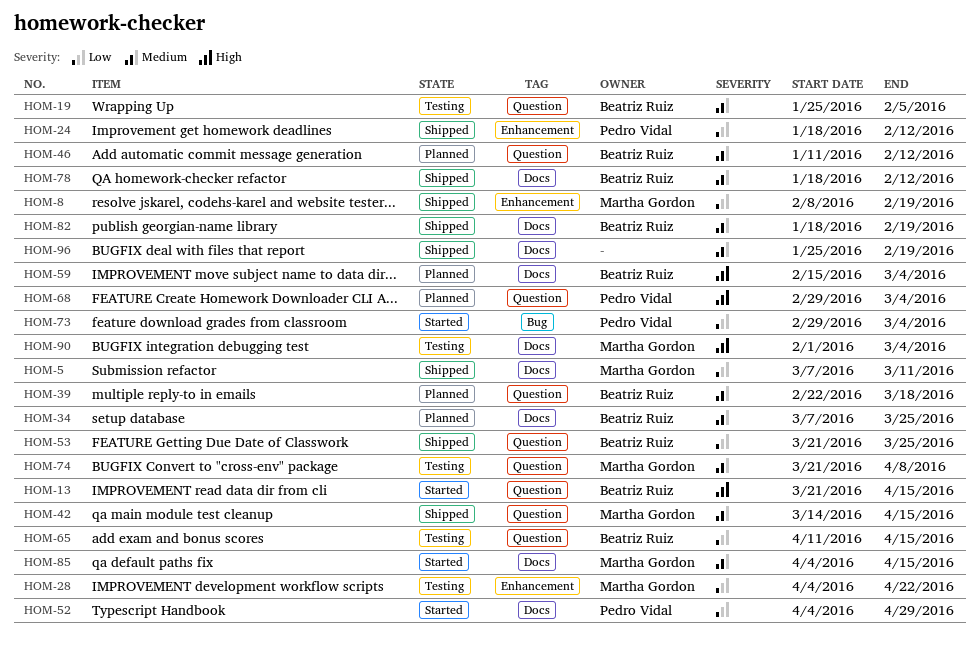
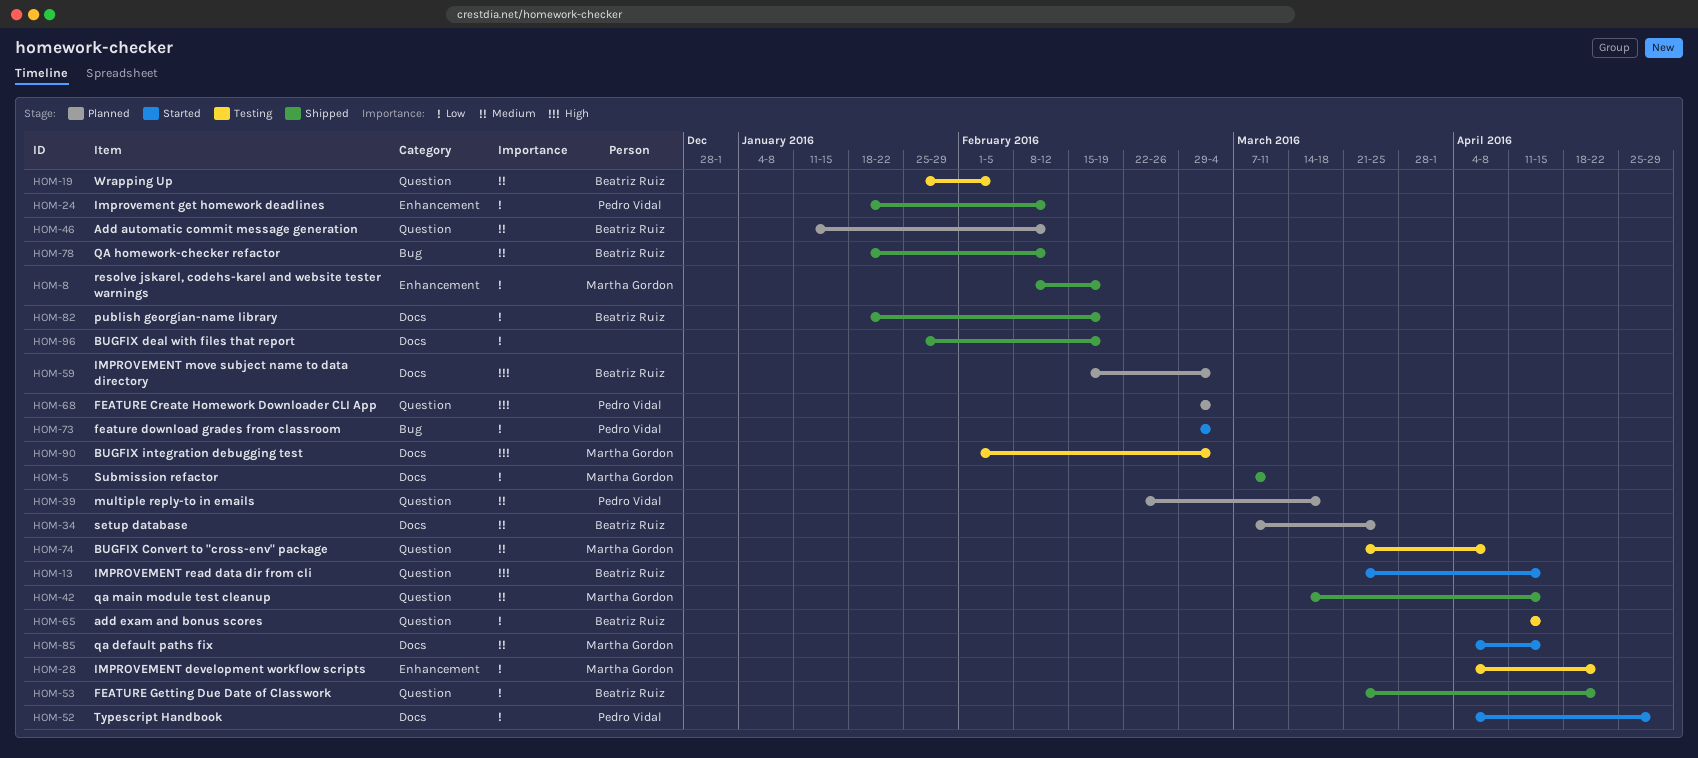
HOM-39, owner: Beatriz Ruiz -> Pedro Vidal
HOM-53, due: Mar 25 -> Apr 22
HOM-78, label: Docs -> Bug
HOM-82, priority: Medium -> Low
HOM-96, priority: Medium -> Low

